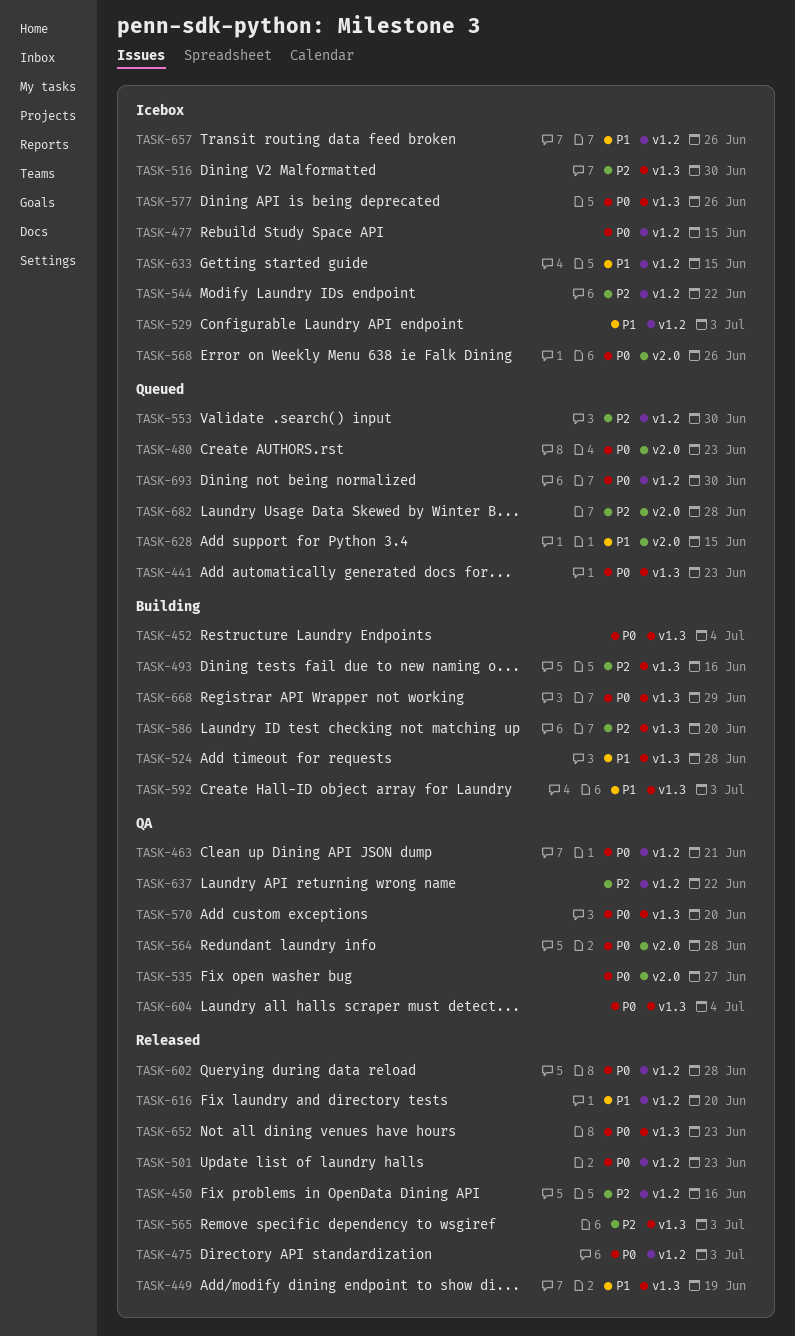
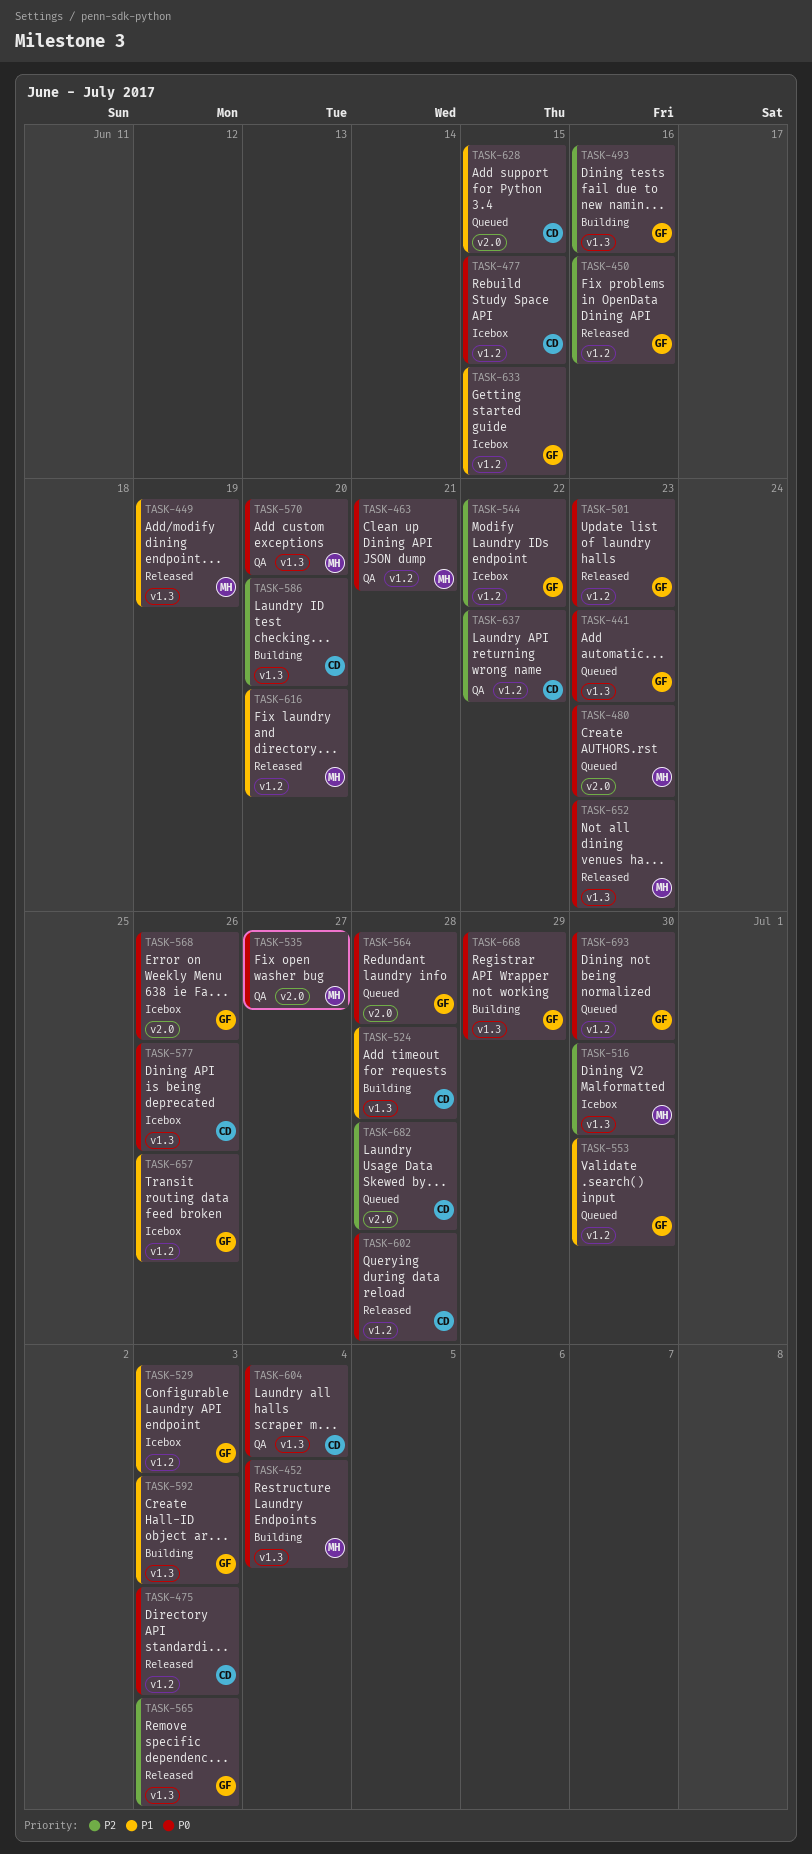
TASK-553, priority: P2 -> P1
TASK-564, status: QA -> Queued

